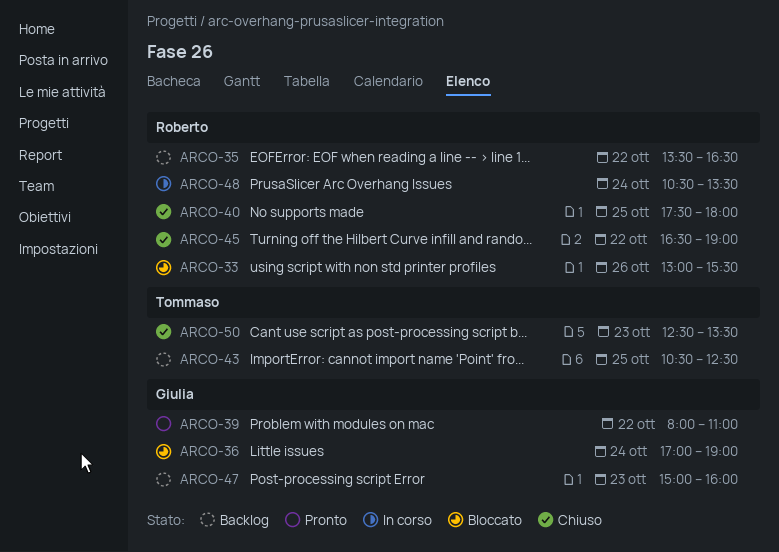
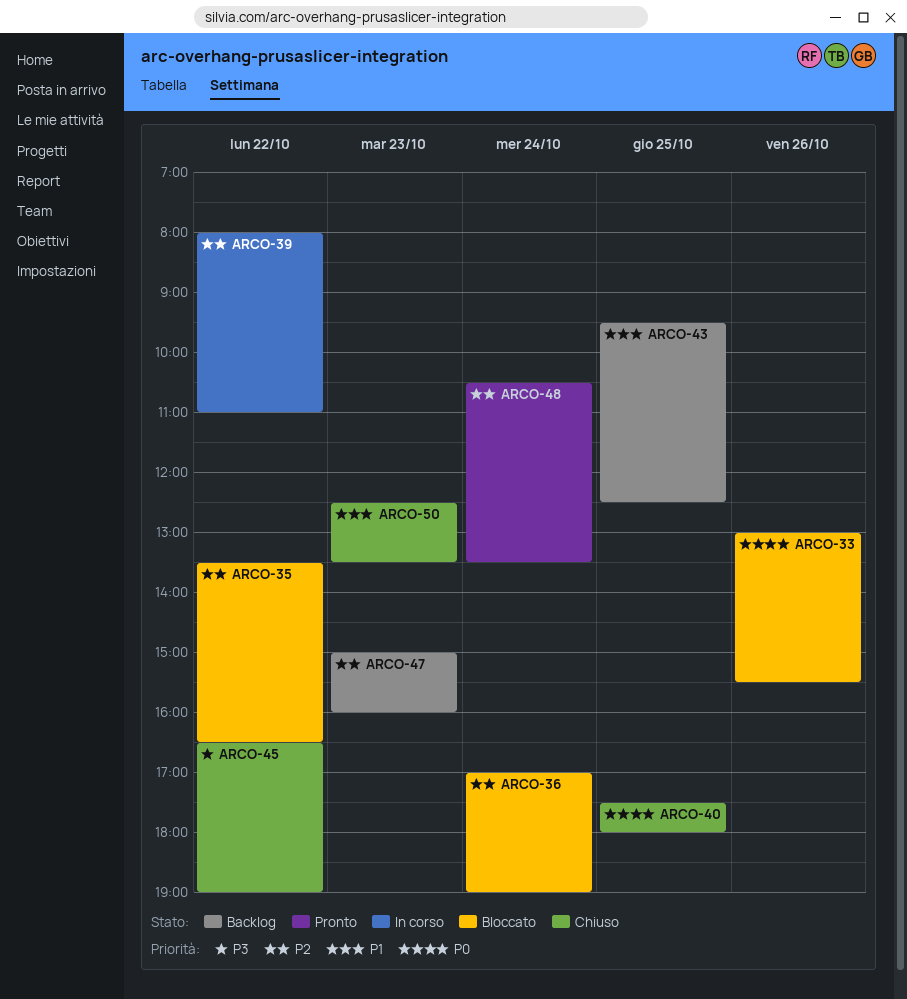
ARCO-35, status: Backlog -> Bloccato
ARCO-39, status: Pronto -> In corso
ARCO-43, begins: 10:30 -> 09:30
ARCO-48, status: In corso -> Pronto

